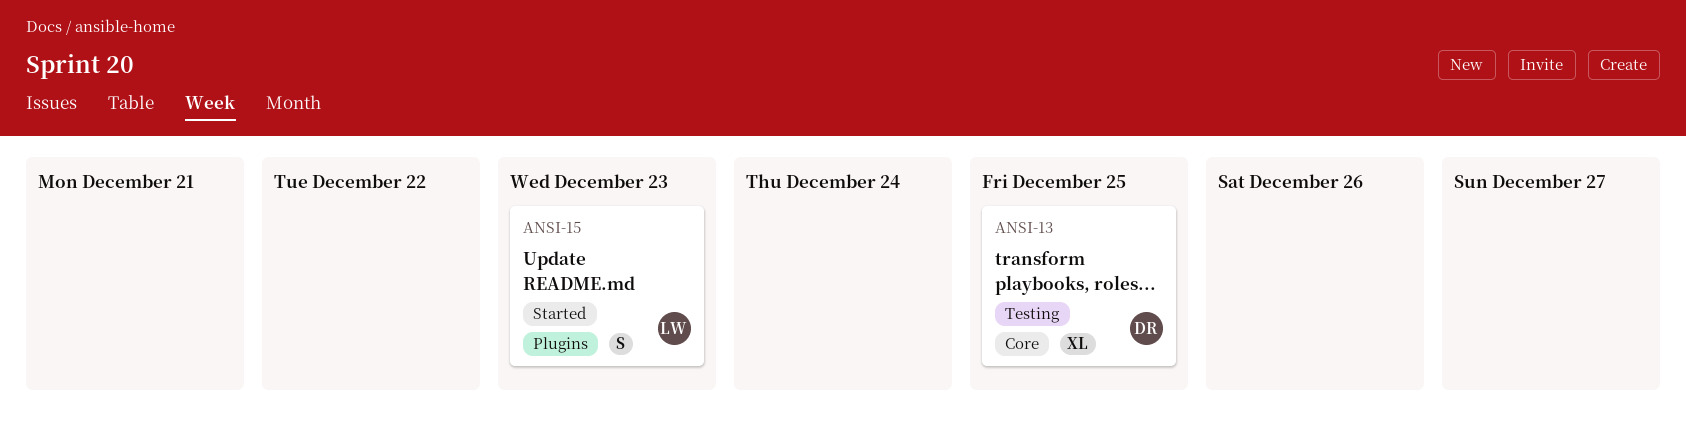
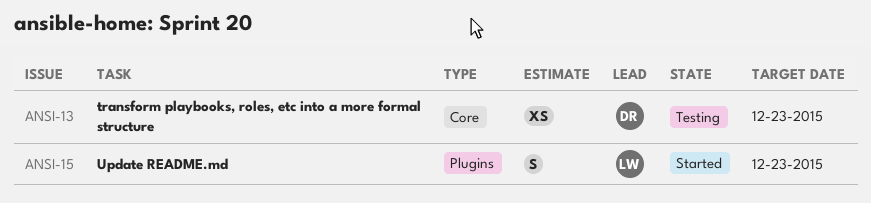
ANSI-13, estimate: XL -> XS
ANSI-13, due: Dec 25 -> Dec 23

